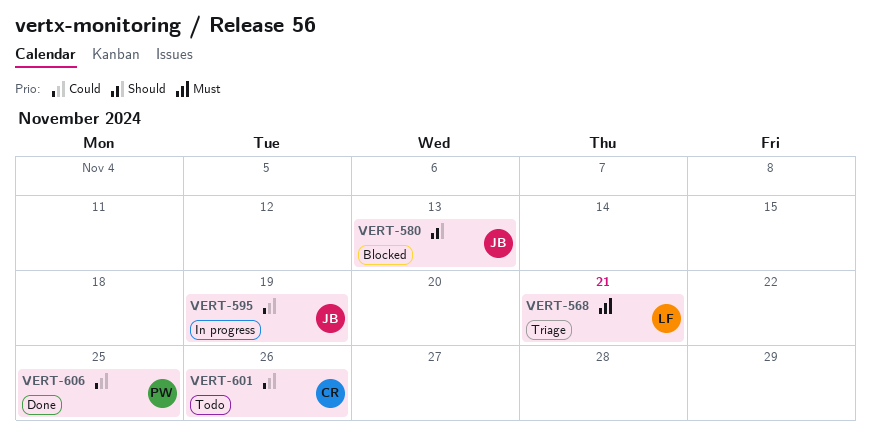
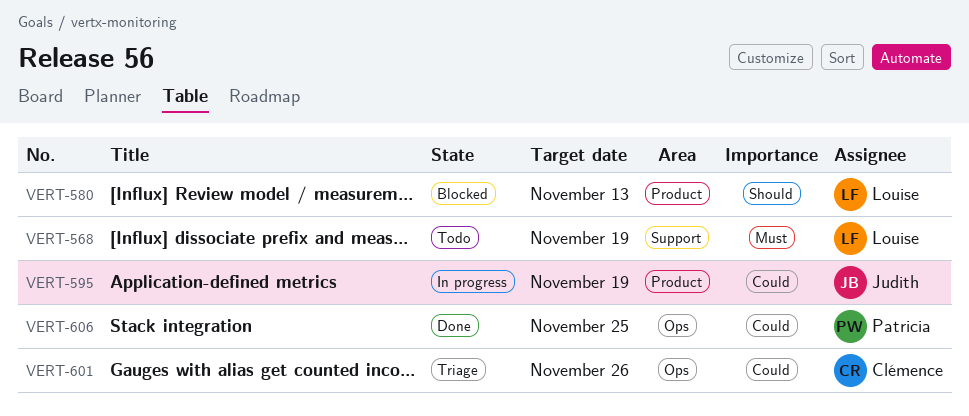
VERT-568, status: Triage -> Todo
VERT-568, due: Nov 21 -> Nov 19
VERT-580, owner: Judith -> Louise
VERT-601, status: Todo -> Triage

